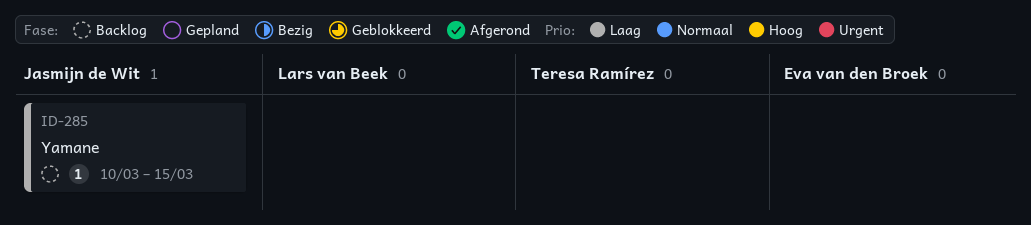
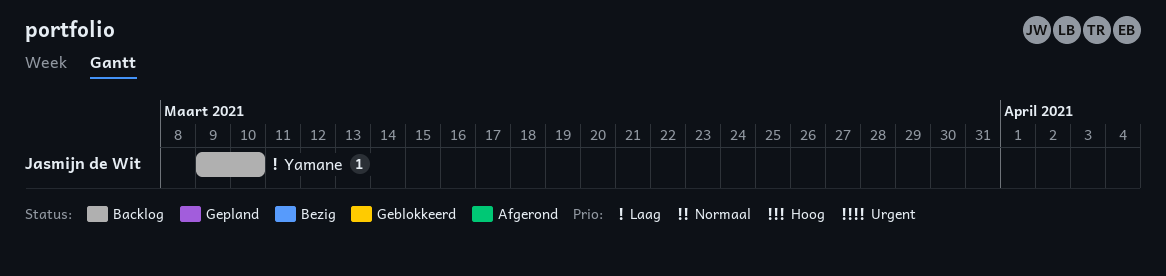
Yamane, start: Mar 10 -> Mar 9
Yamane, due: Mar 15 -> Mar 10

